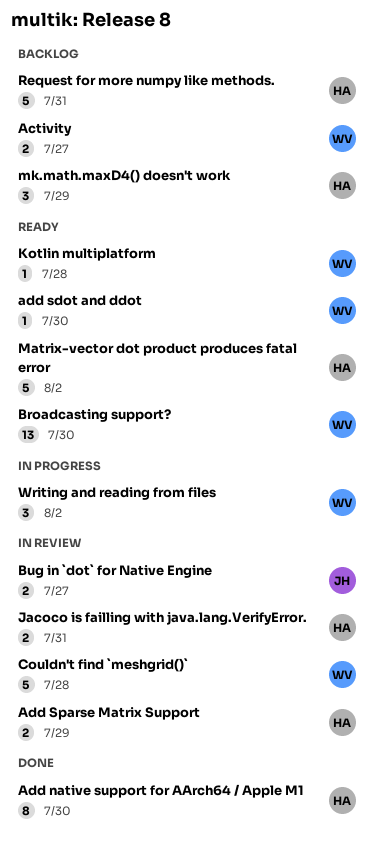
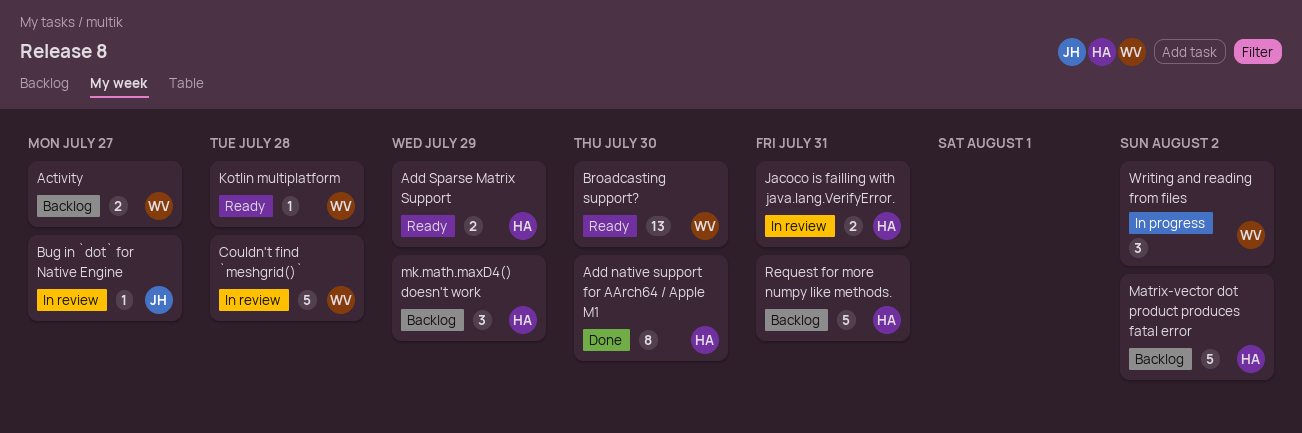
add sdot and ddot: present -> none
Add Sparse Matrix Support, status: In review -> Ready
Bug in `dot` for Native Engine, estimate: 2 -> 1
Matrix-vector dot product produces fatal error, status: Ready -> Backlog

